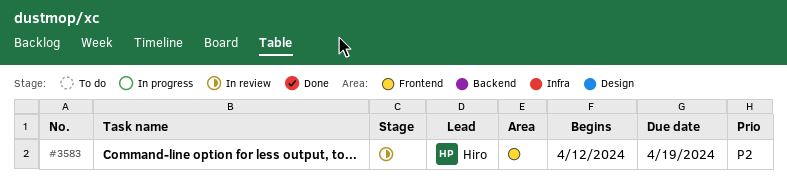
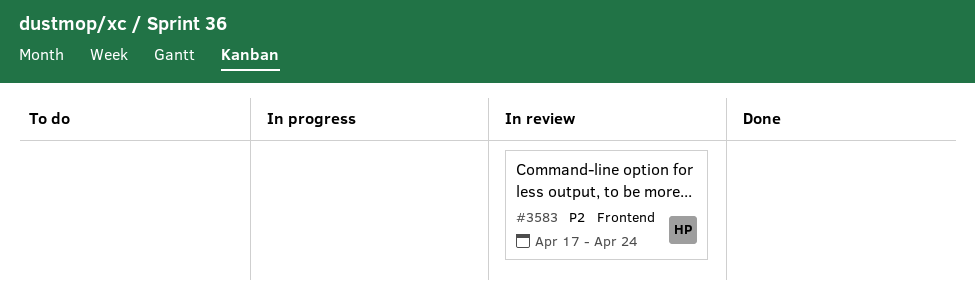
#3583, start: Apr 12 -> Apr 17
#3583, due: Apr 19 -> Apr 24

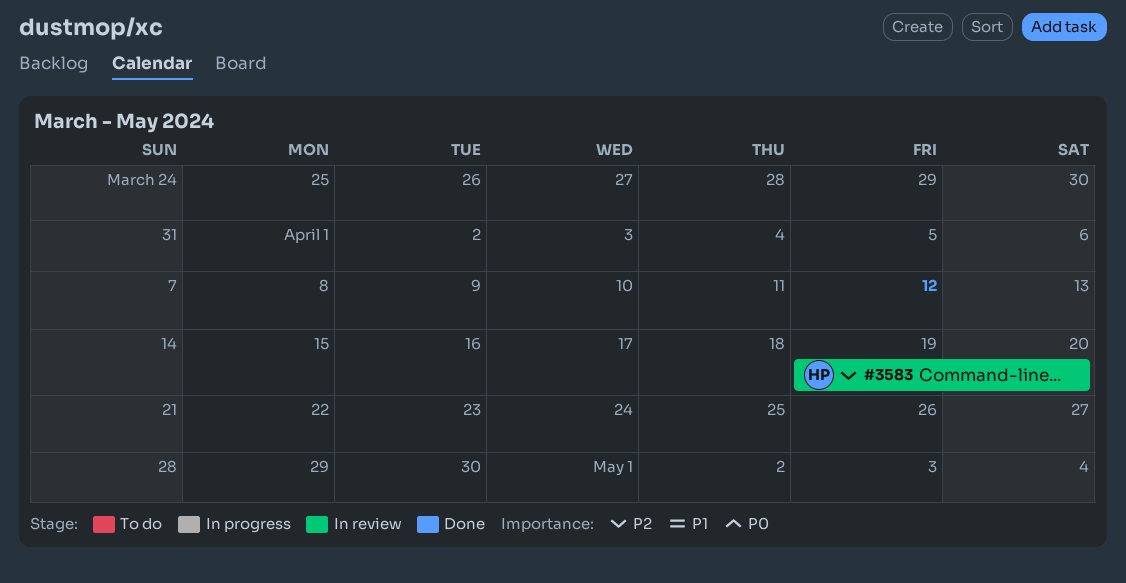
#3583, start: Apr 17 -> Apr 19
#3583, due: Apr 24 -> Apr 20

